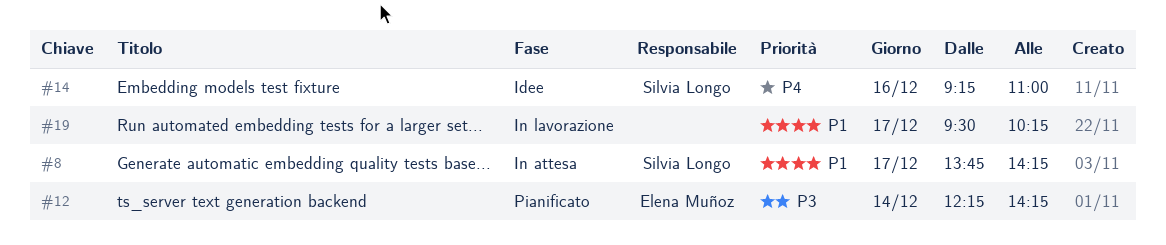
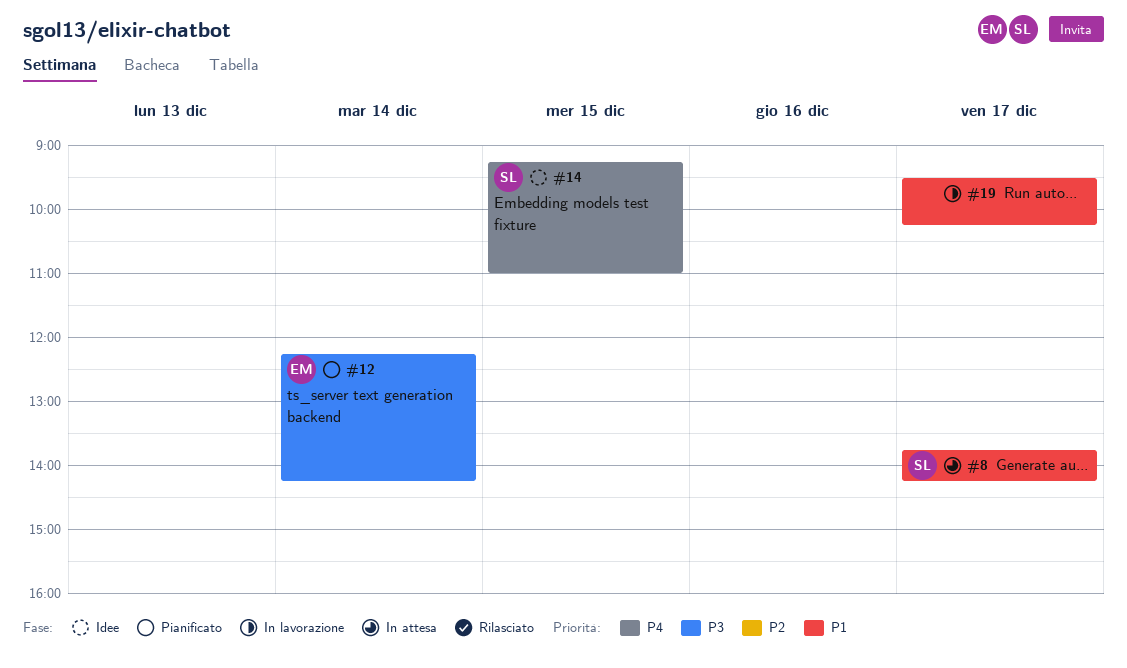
#14, day: Dec 16 -> Dec 15

